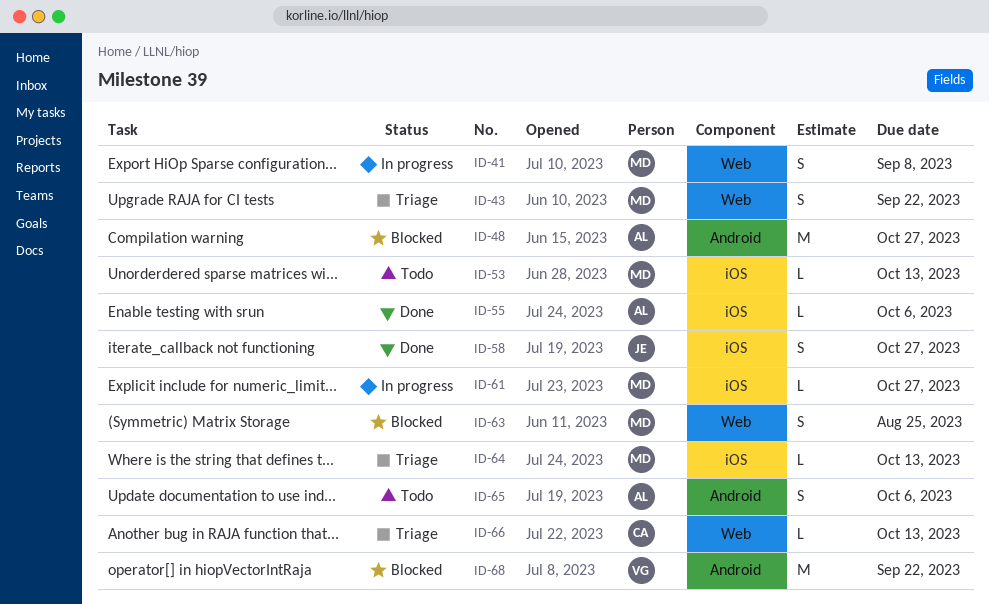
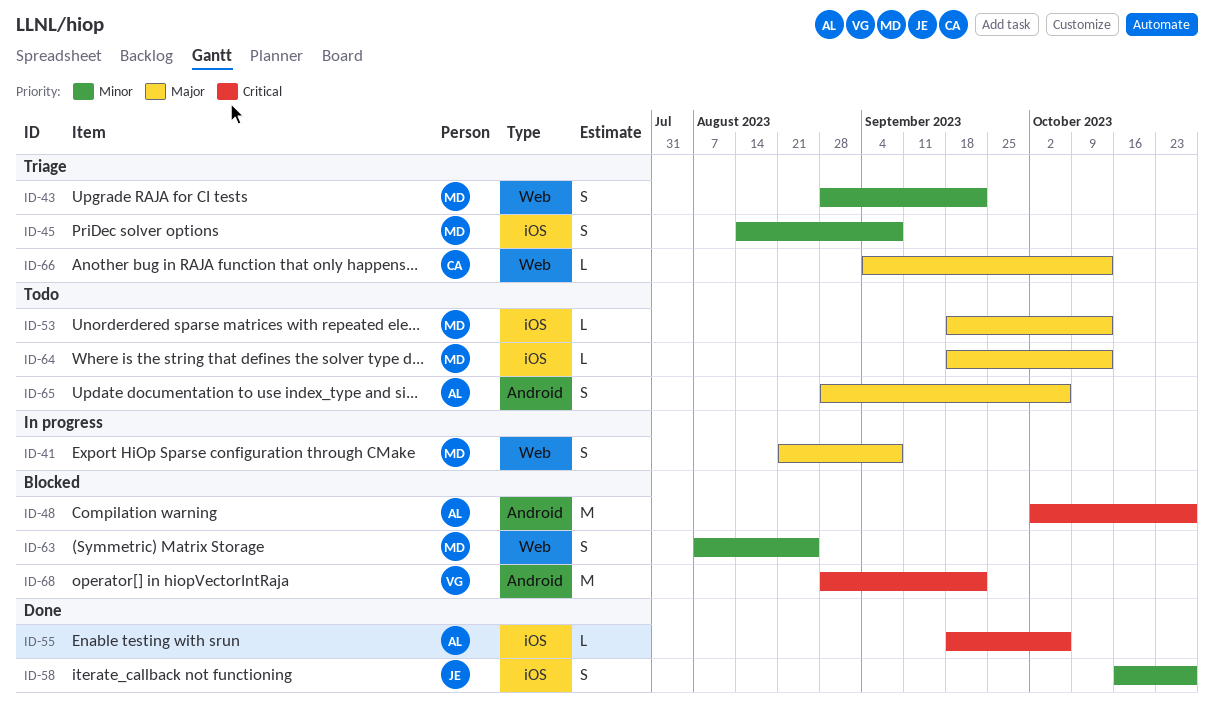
ID-45: none -> present
ID-61: present -> none
ID-64, status: Triage -> Todo

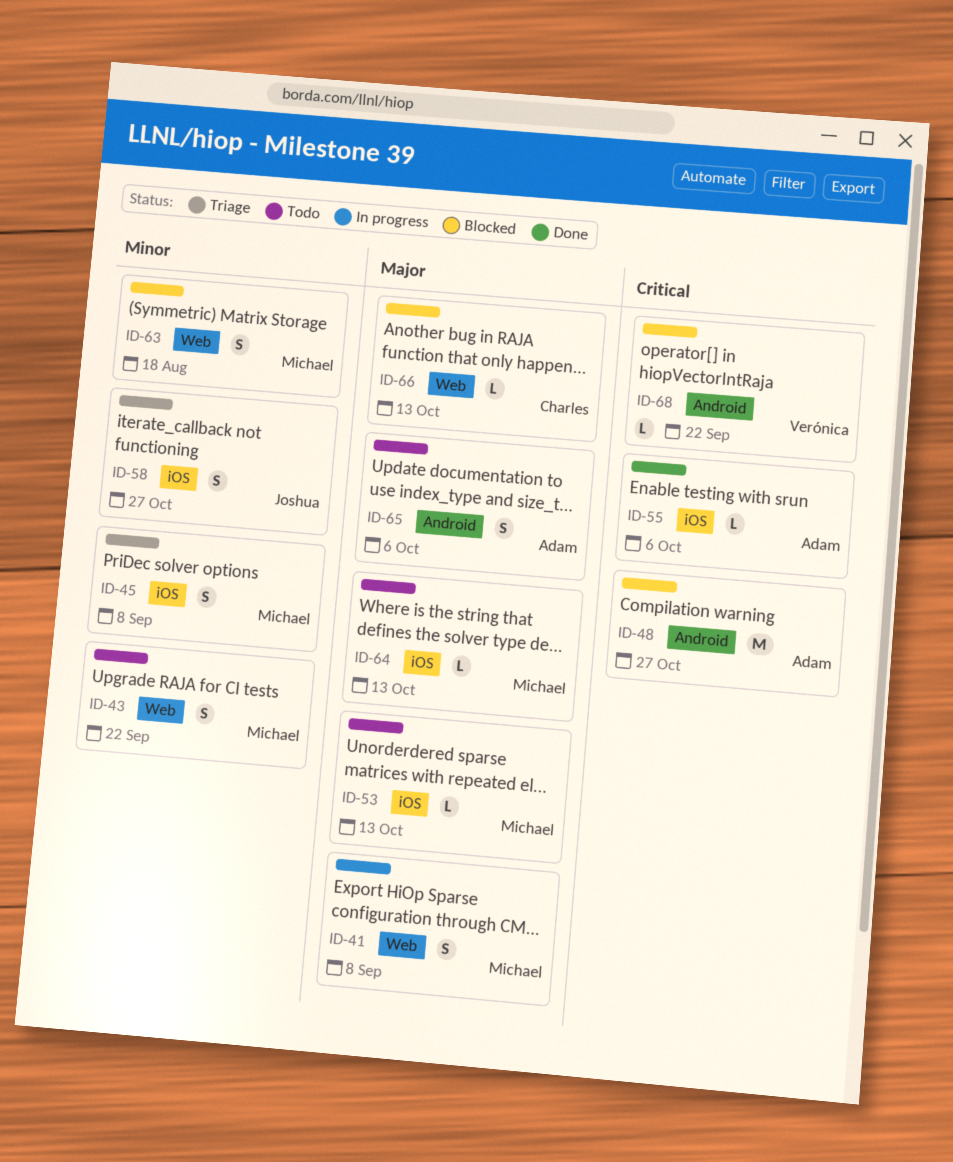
ID-43, status: Triage -> Todo
ID-58, status: Done -> Triage
ID-63, due: Aug 25 -> Aug 18
ID-66, status: Triage -> Blocked
ID-68, estimate: M -> L

